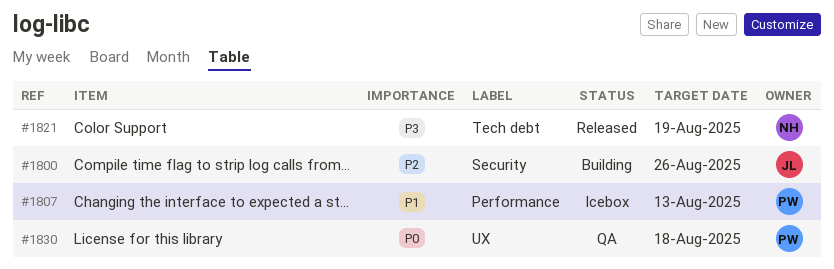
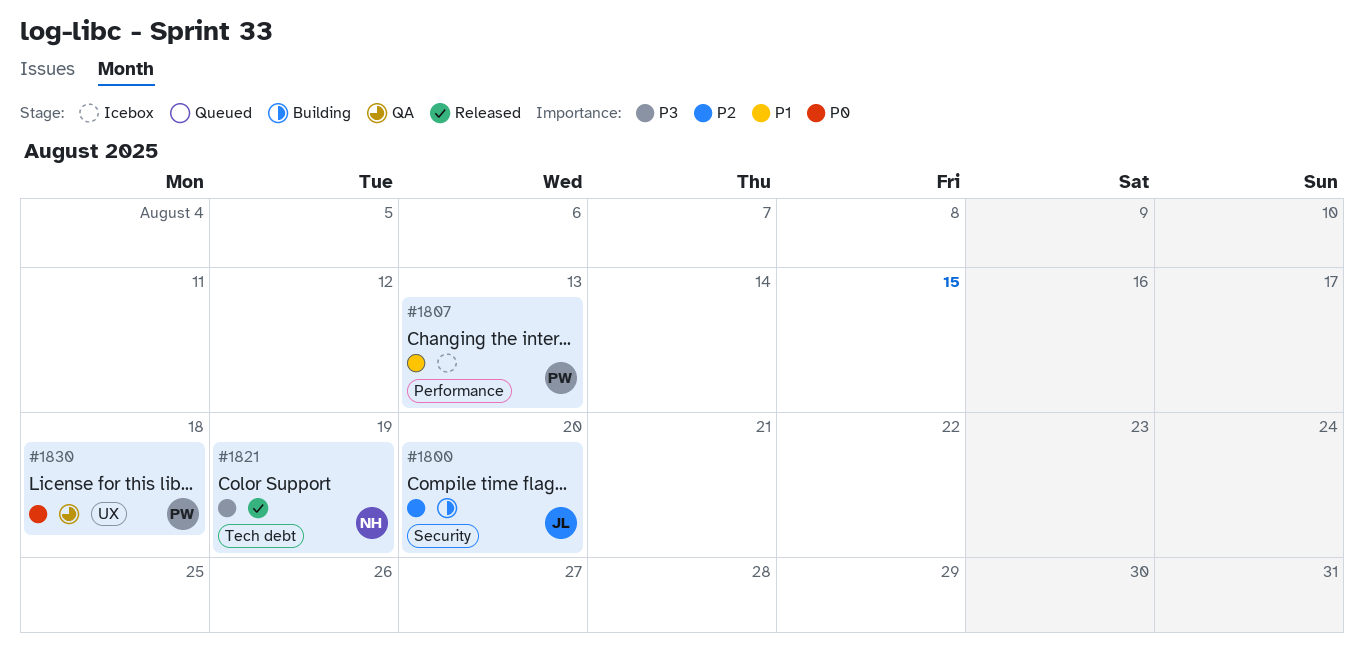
#1800, due: Aug 26 -> Aug 20

